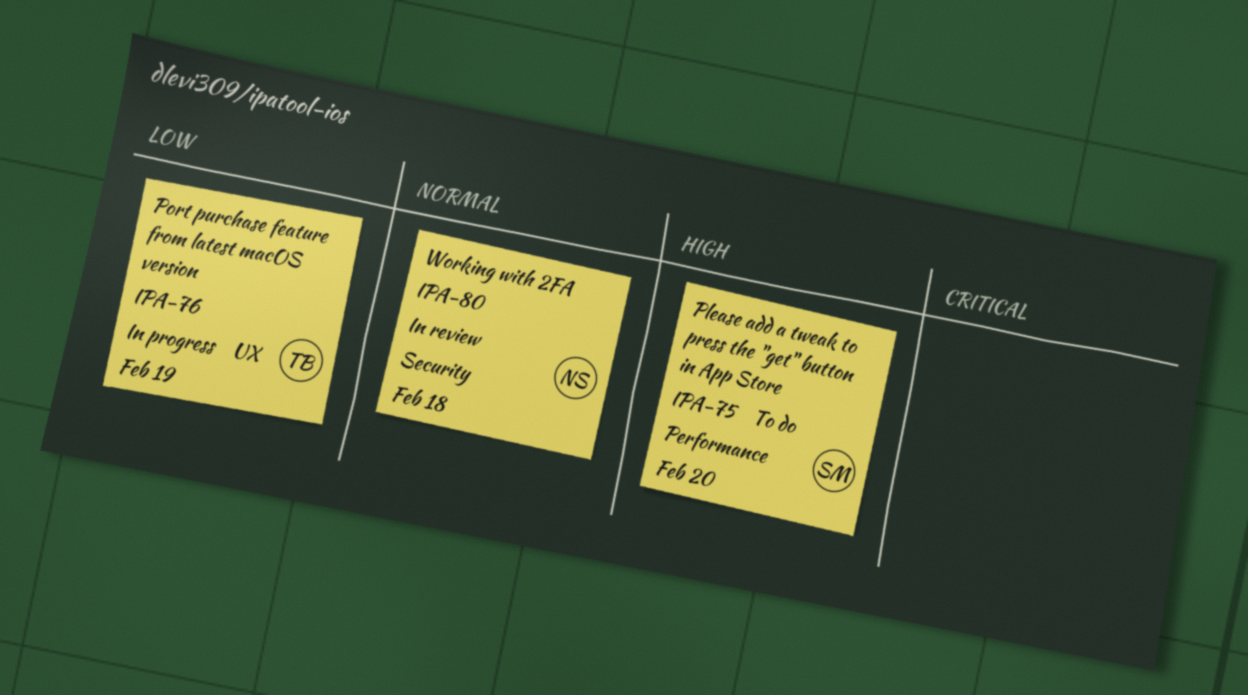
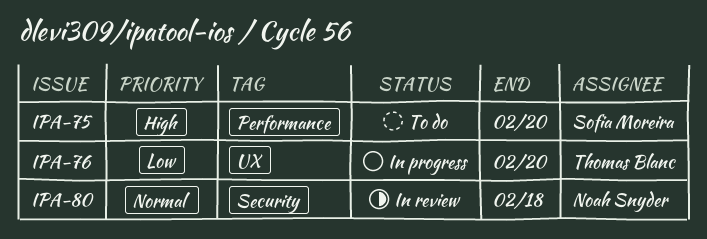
IPA-76, due: Feb 19 -> Feb 20

